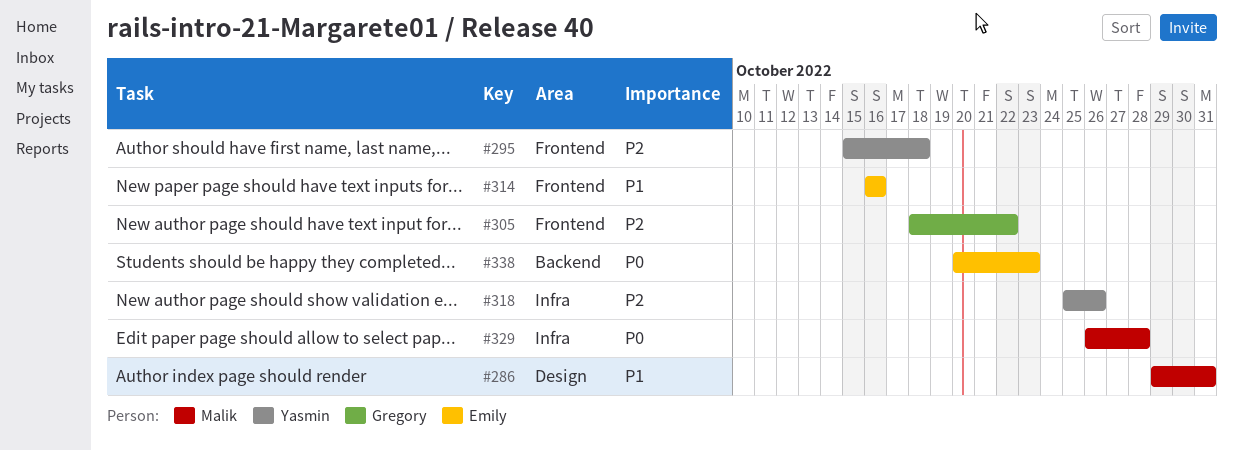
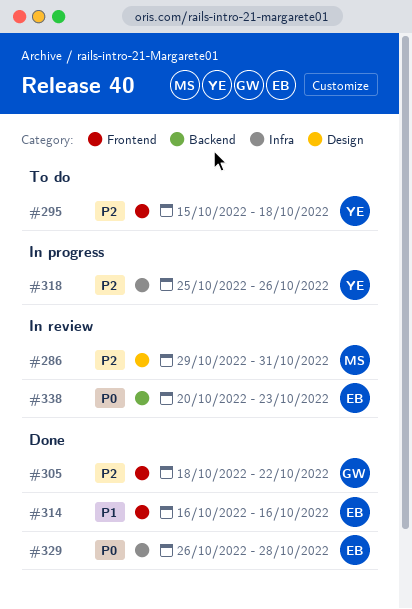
#286, priority: P1 -> P2
#329, owner: Malik -> Emily

